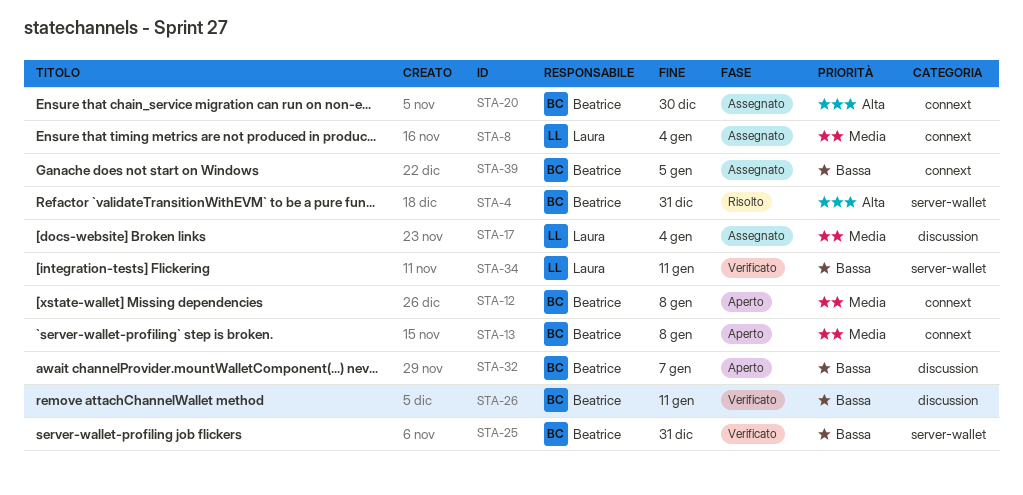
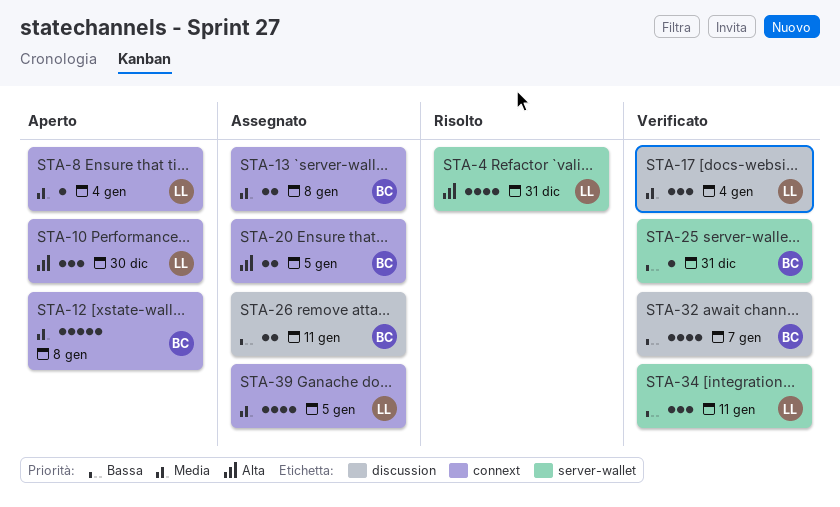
STA-4, owner: Beatrice -> Laura
STA-8, status: Assegnato -> Aperto
STA-10: none -> present
STA-13, status: Aperto -> Assegnato
STA-17, status: Assegnato -> Verificato
STA-20, due: Dec 30 -> Jan 5
STA-26, status: Verificato -> Assegnato
STA-32, status: Aperto -> Verificato
STA-39, owner: Beatrice -> Laura
STA-39, priority: Bassa -> Media

